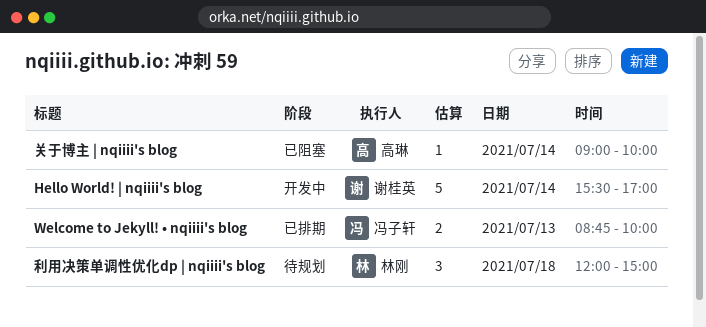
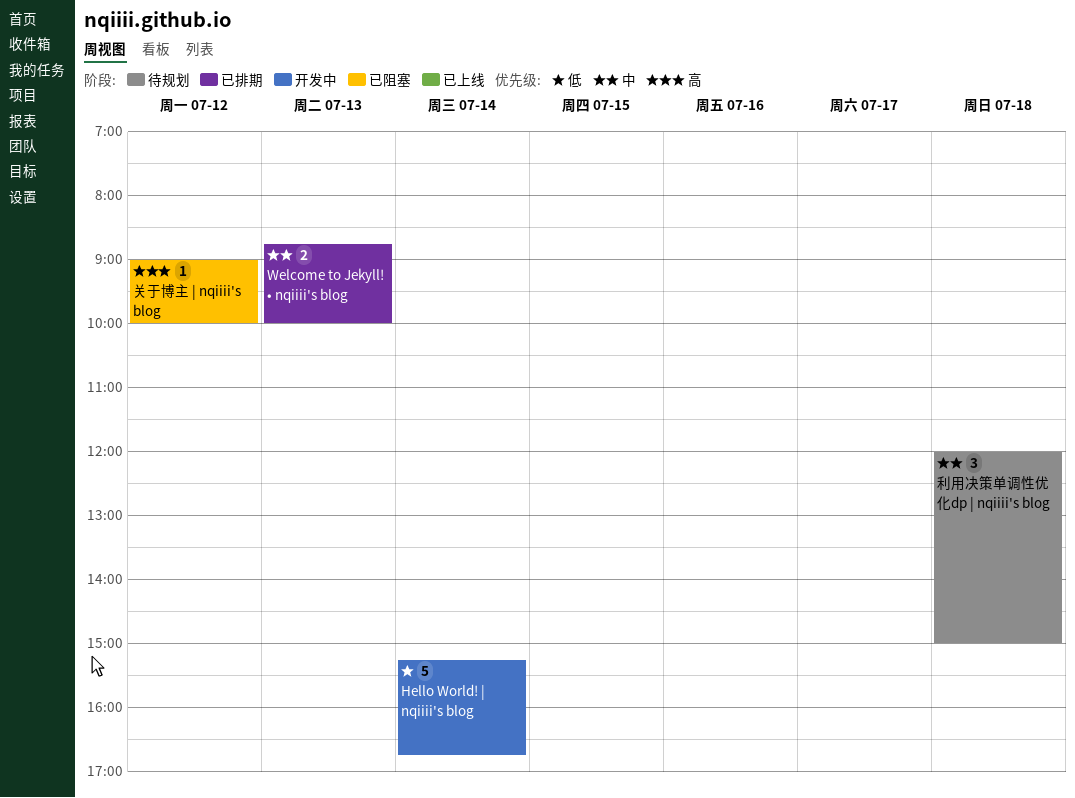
Hello World! | nqiiii's blog, begins: 15:30 -> 15:15
Hello World! | nqiiii's blog, ends: 17:00 -> 16:45
关于博主 | nqiiii's blog, day: Jul 14 -> Jul 12

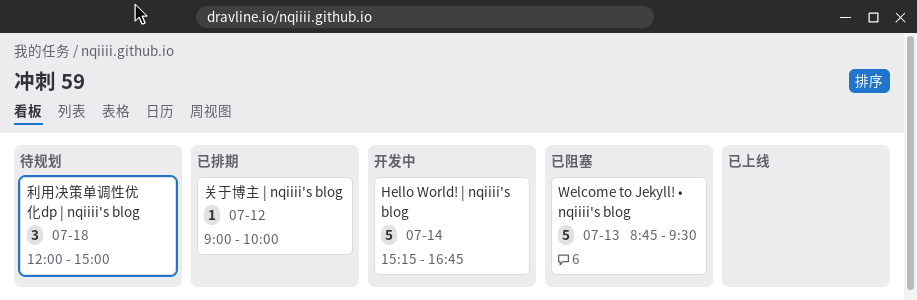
Welcome to Jekyll! • nqiiii's blog, status: 已排期 -> 已阻塞
Welcome to Jekyll! • nqiiii's blog, estimate: 2 -> 5
Welcome to Jekyll! • nqiiii's blog, ends: 10:00 -> 09:30
关于博主 | nqiiii's blog, status: 已阻塞 -> 已排期

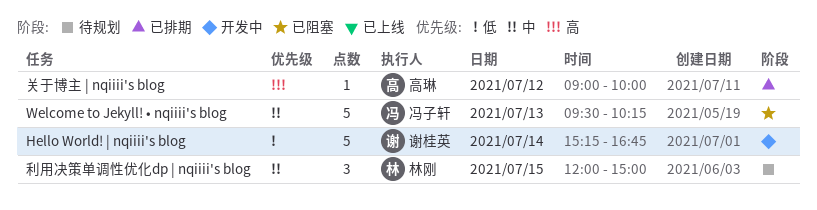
Welcome to Jekyll! • nqiiii's blog, begins: 08:45 -> 09:30
Welcome to Jekyll! • nqiiii's blog, ends: 09:30 -> 10:15
利用决策单调性优化dp | nqiiii's blog, day: Jul 18 -> Jul 15

